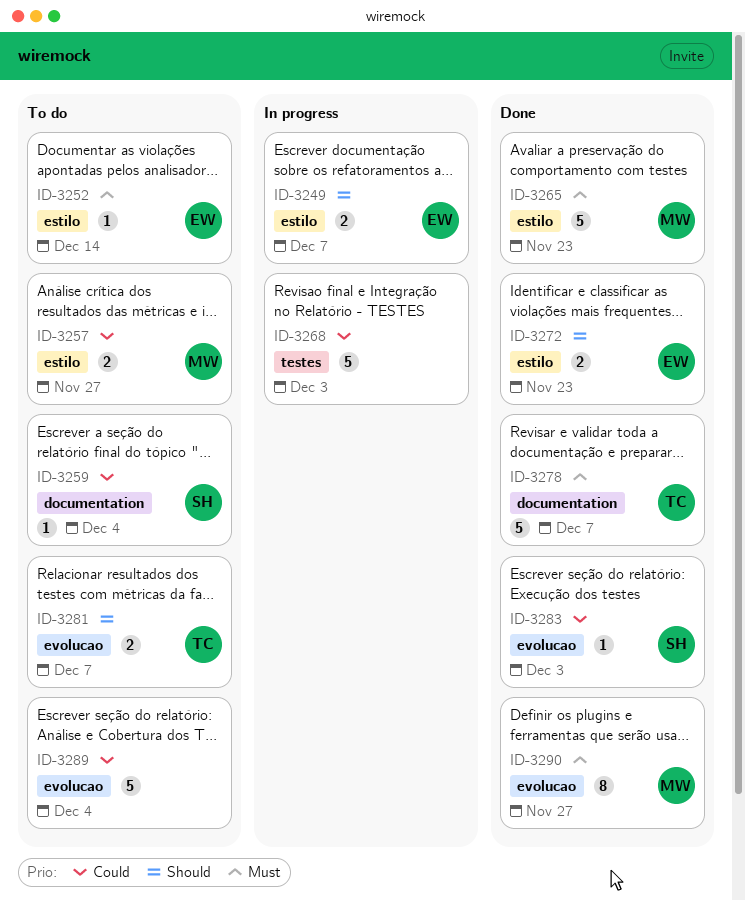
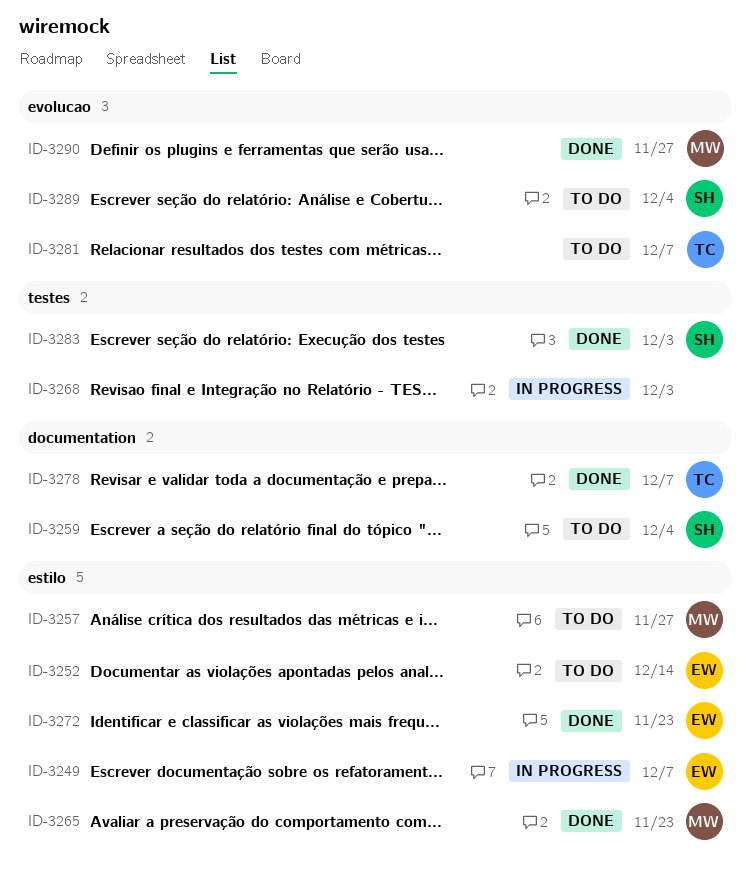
ID-3283, label: evolucao -> testes
ID-3289, owner: none -> SH

